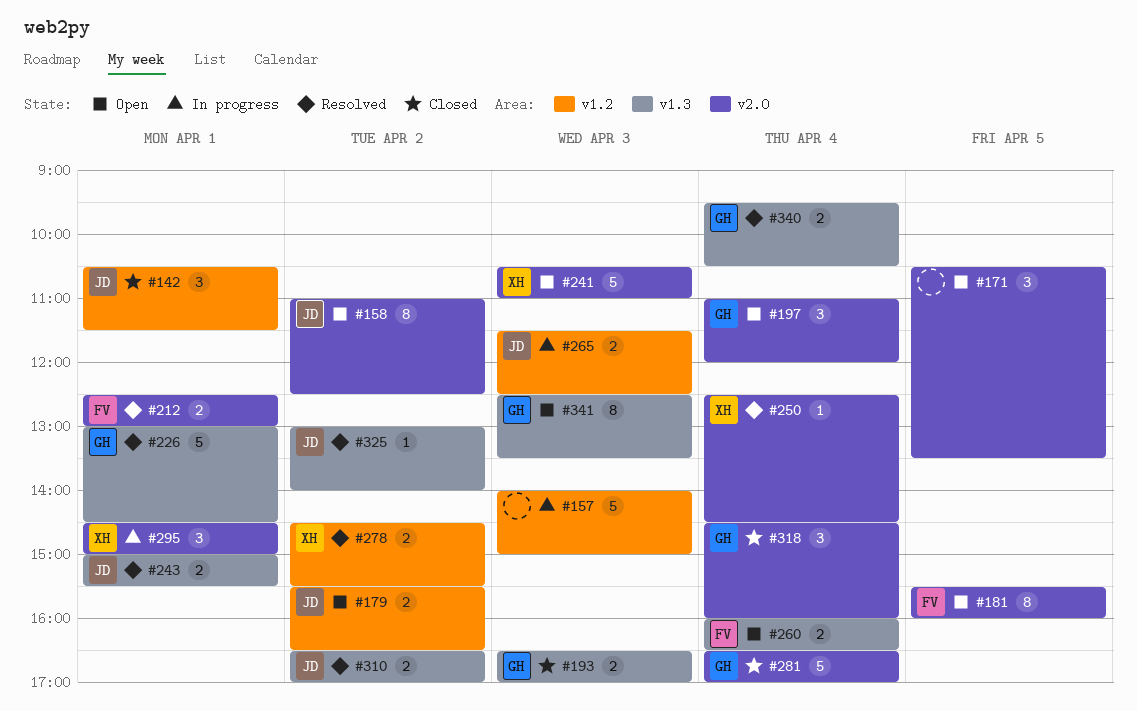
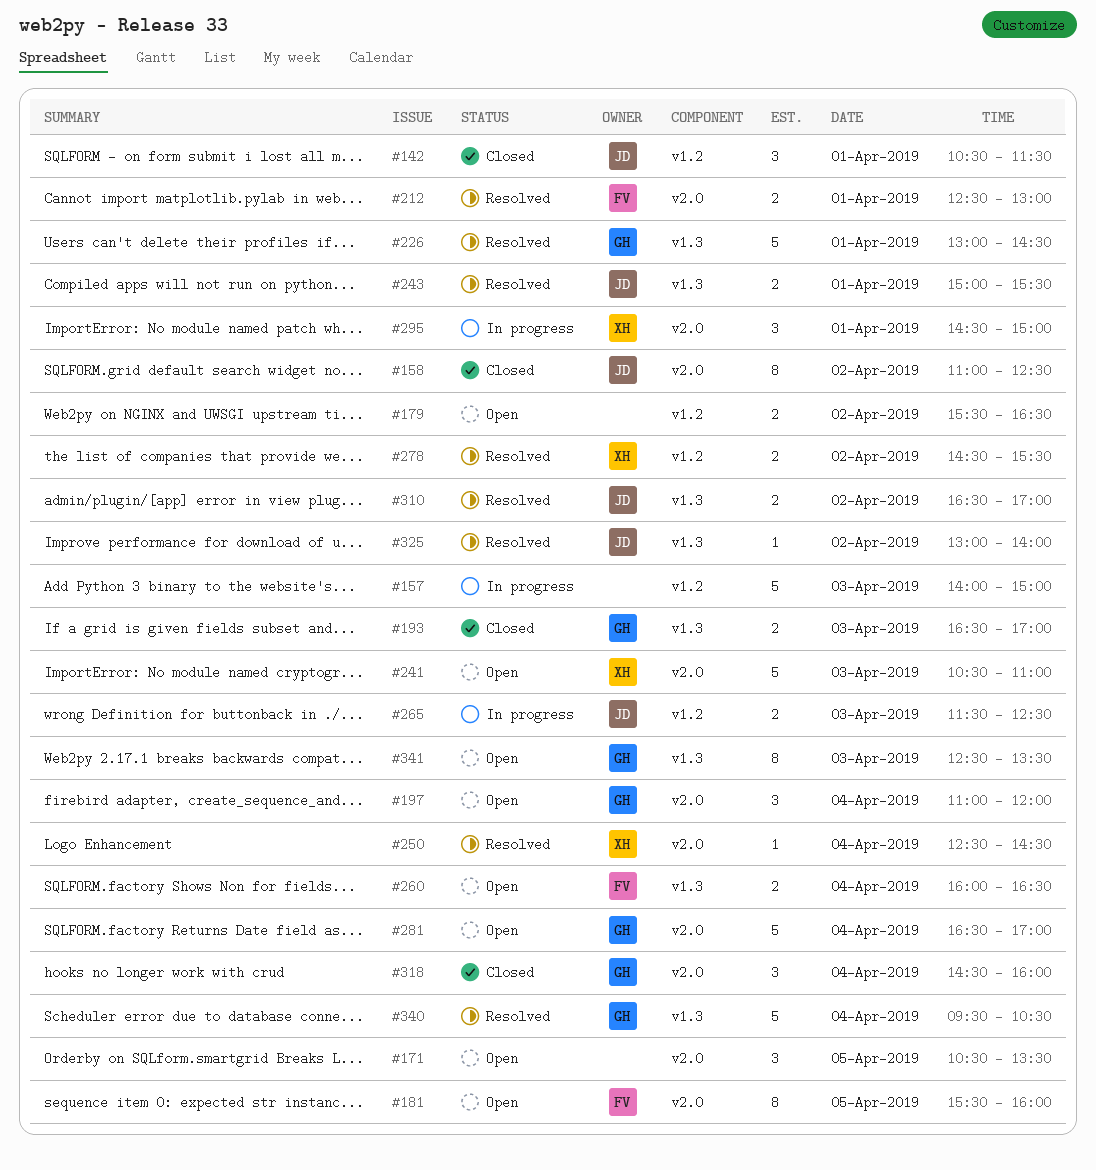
#158, status: Open -> Closed
#179, owner: JD -> none
#281, status: Closed -> Open
#340, estimate: 2 -> 5

